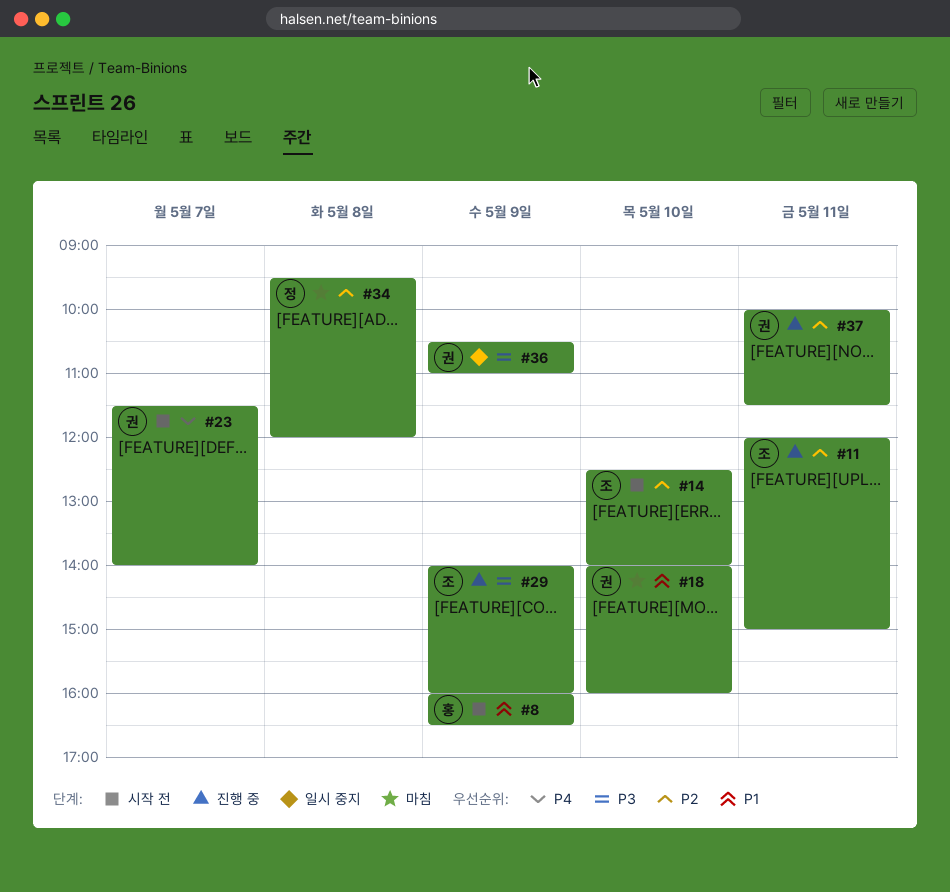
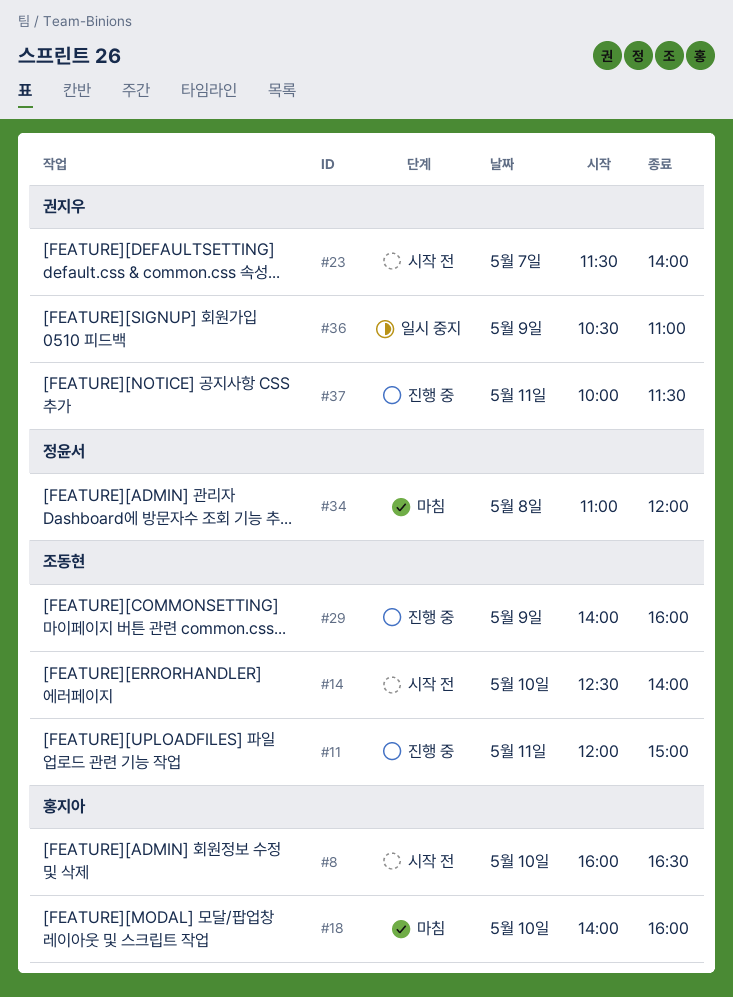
#8, day: May 9 -> May 10
#18, owner: 권지우 -> 홍지아
#34, begins: 09:30 -> 11:00

